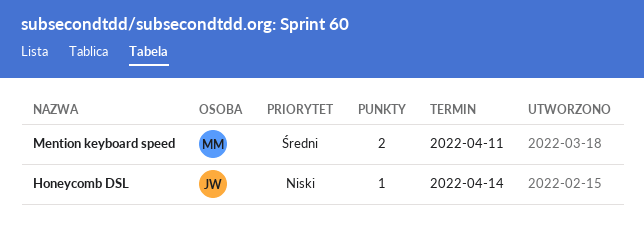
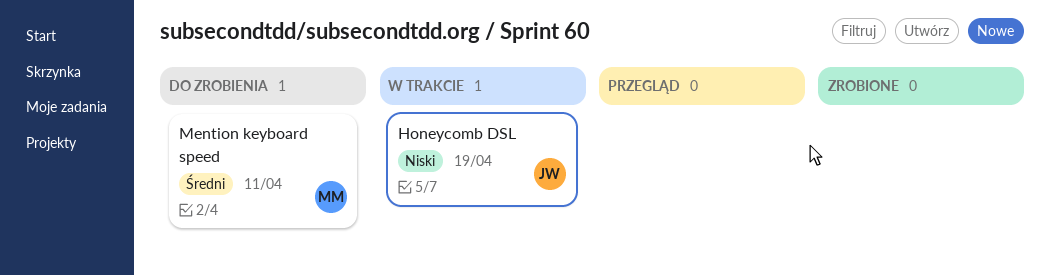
Honeycomb DSL, due: Apr 14 -> Apr 19

